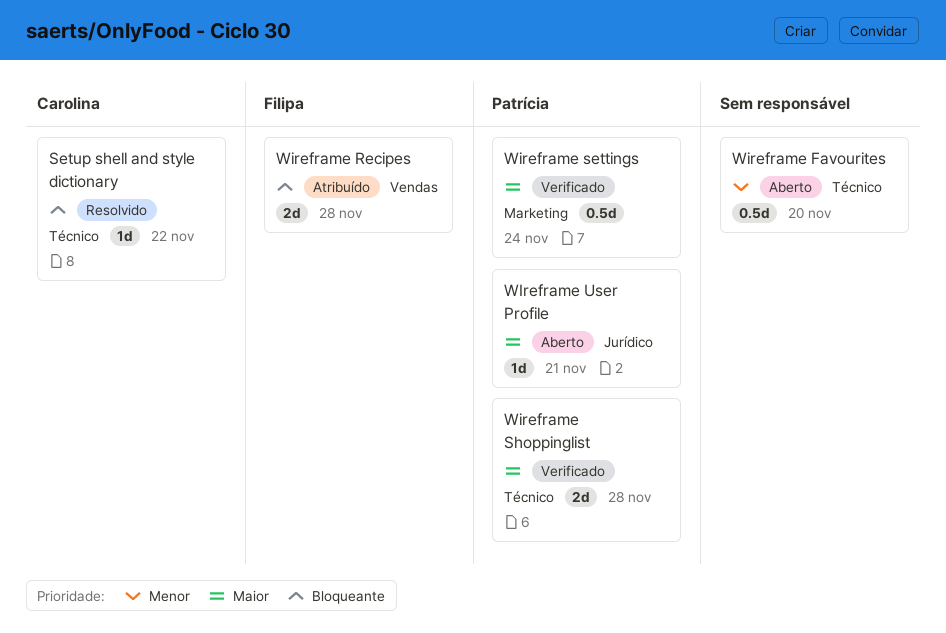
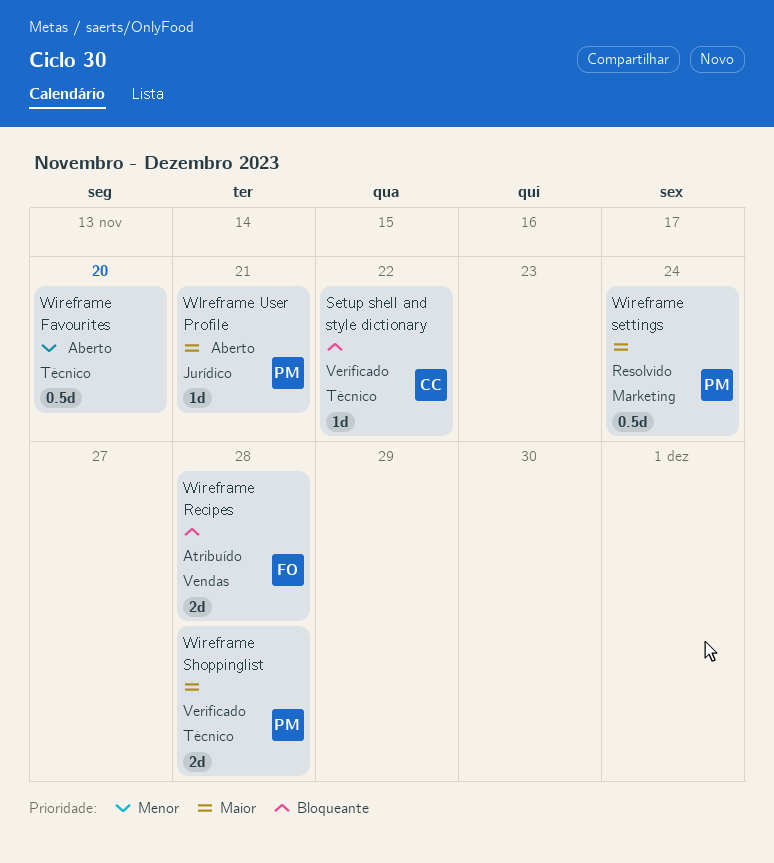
Setup shell and style dictionary, status: Resolvido -> Verificado
Wireframe settings, status: Verificado -> Resolvido

